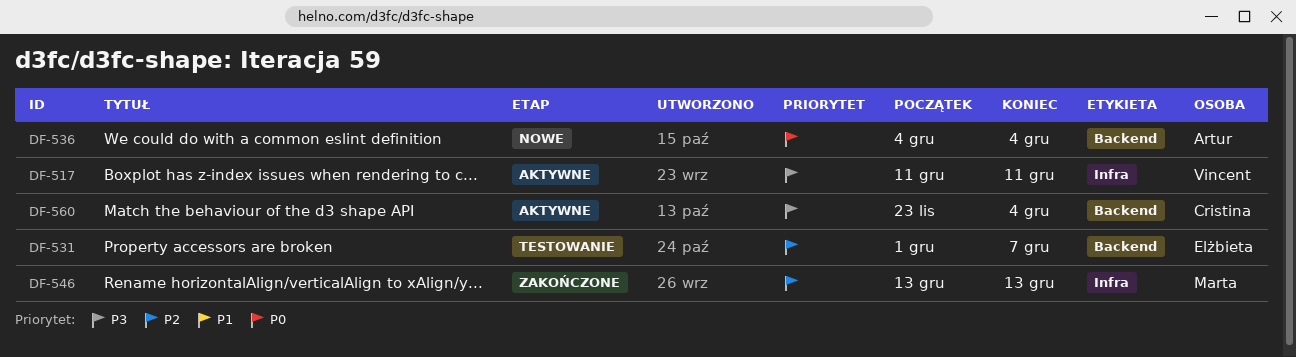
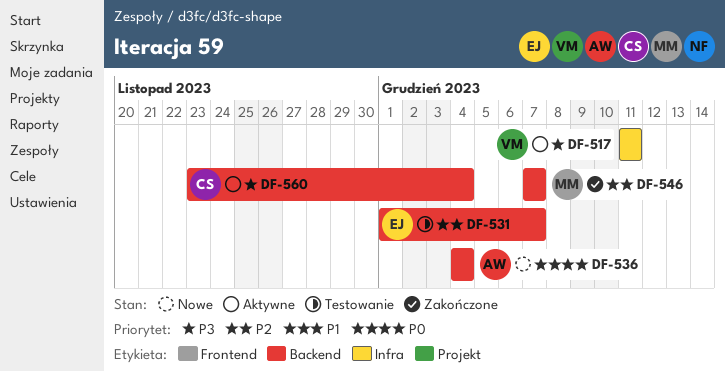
DF-546, label: Infra -> Backend
DF-546, start: Dec 13 -> Dec 7
DF-546, due: Dec 13 -> Dec 7

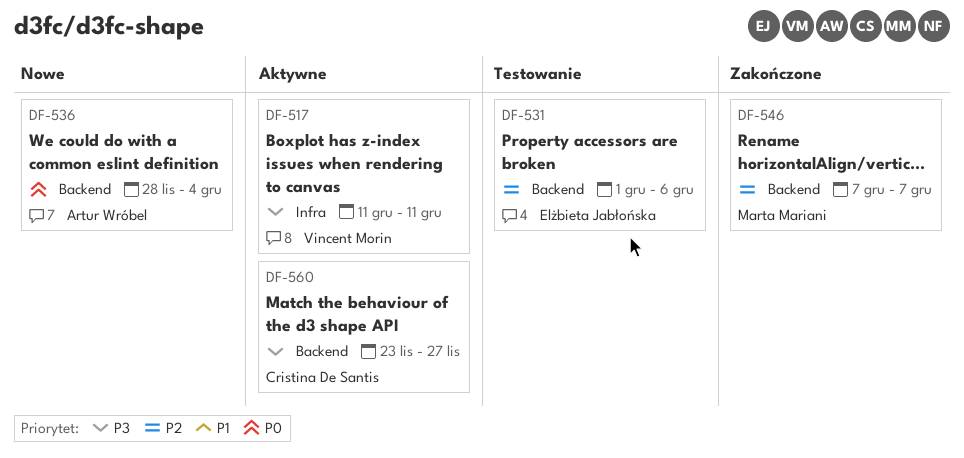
DF-531, due: Dec 7 -> Dec 6
DF-536, start: Dec 4 -> Nov 28
DF-560, due: Dec 4 -> Nov 27

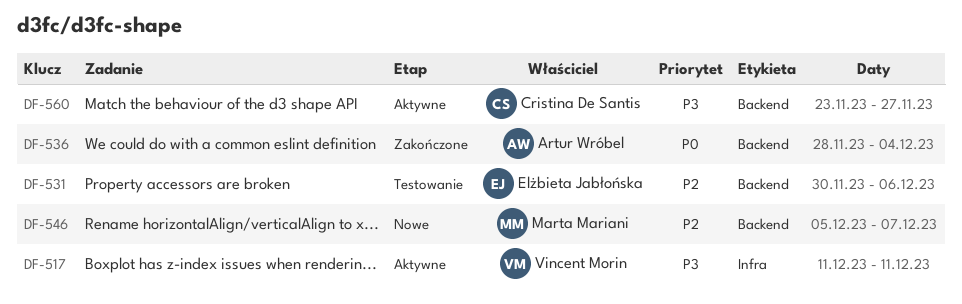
DF-531, start: Dec 1 -> Nov 30
DF-536, status: Nowe -> Zakończone
DF-546, status: Zakończone -> Nowe
DF-546, start: Dec 7 -> Dec 5

